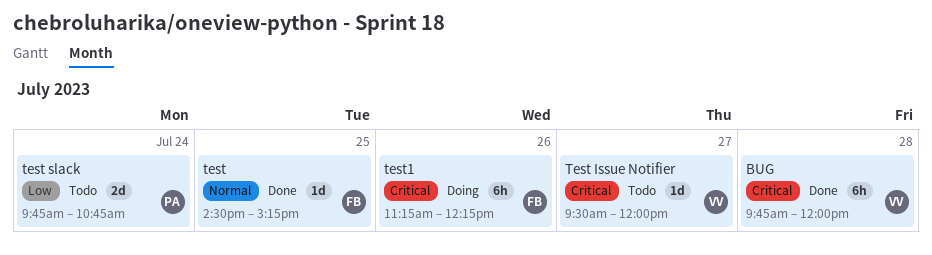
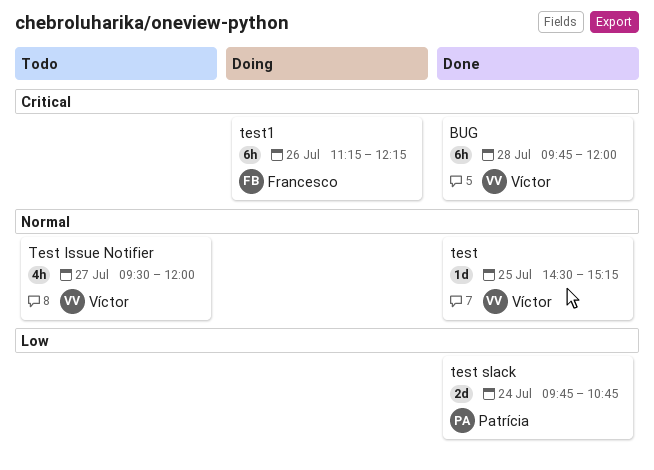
test, owner: Francesco -> Víctor
Test Issue Notifier, priority: Critical -> Normal
Test Issue Notifier, estimate: 1d -> 4h
test slack, status: Todo -> Done

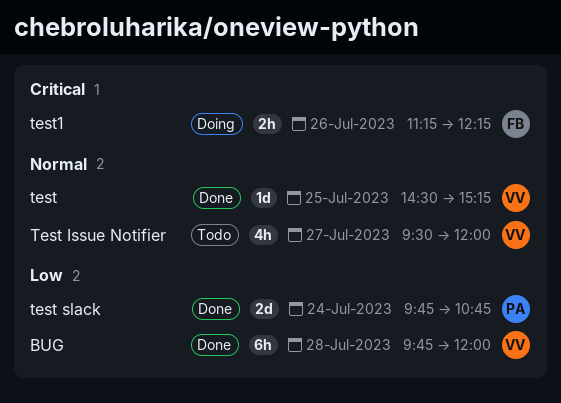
BUG, priority: Critical -> Low
test1, estimate: 6h -> 2h

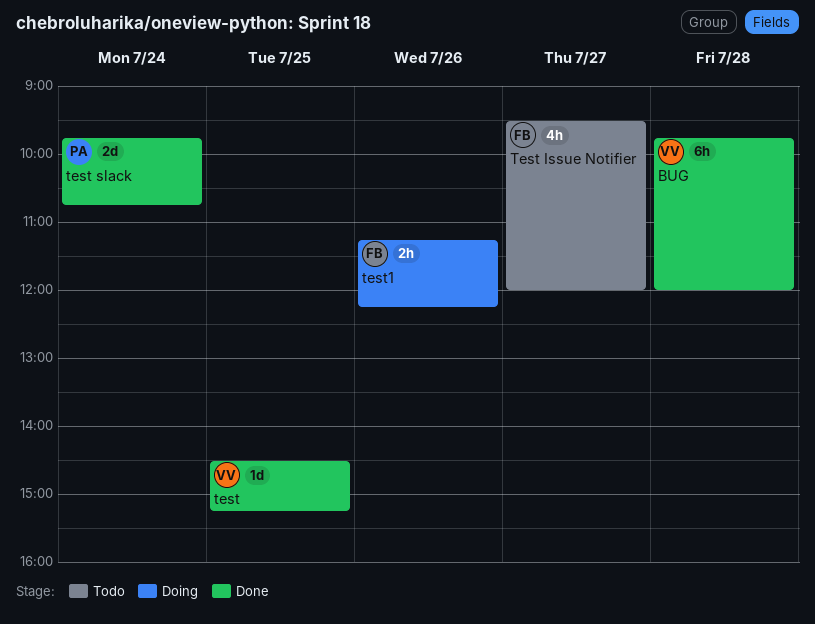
Test Issue Notifier, owner: VV -> FB

